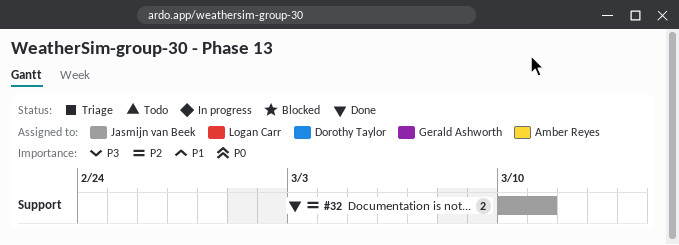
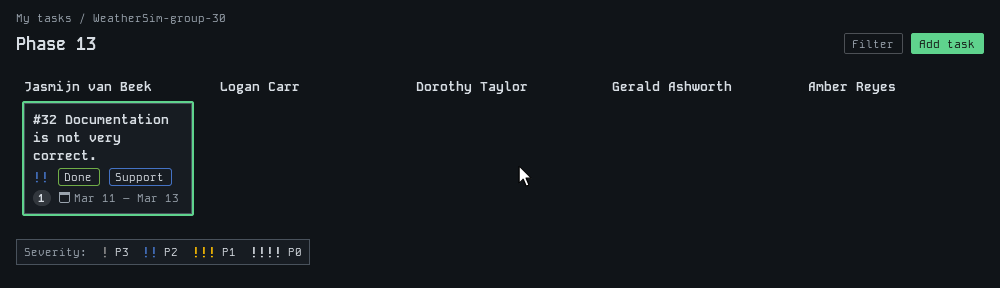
#32, estimate: 2 -> 1
#32, start: Mar 10 -> Mar 11
#32, due: Mar 11 -> Mar 13

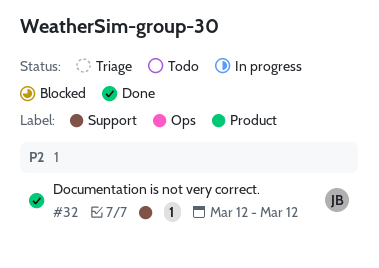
#32, start: Mar 11 -> Mar 12
#32, due: Mar 13 -> Mar 12

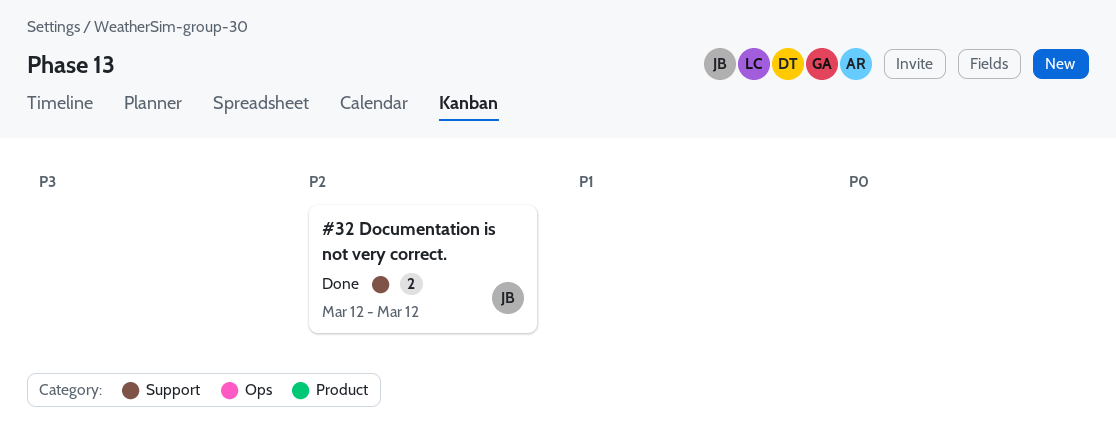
#32, estimate: 1 -> 2

